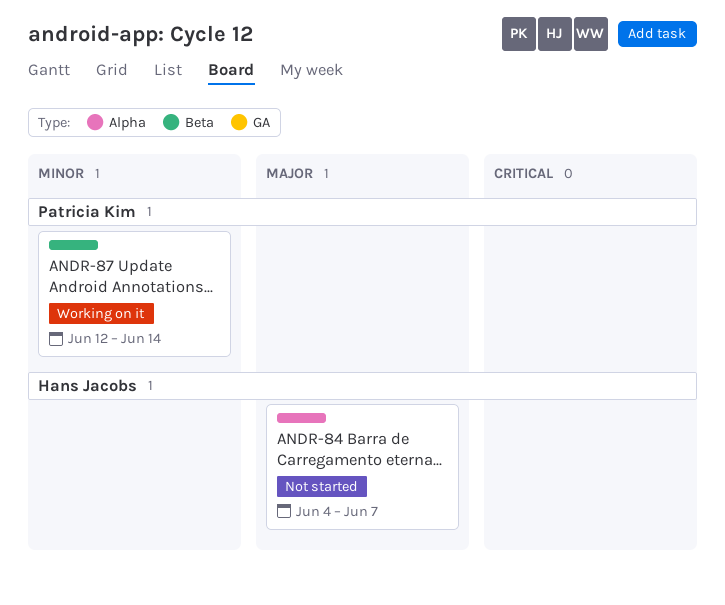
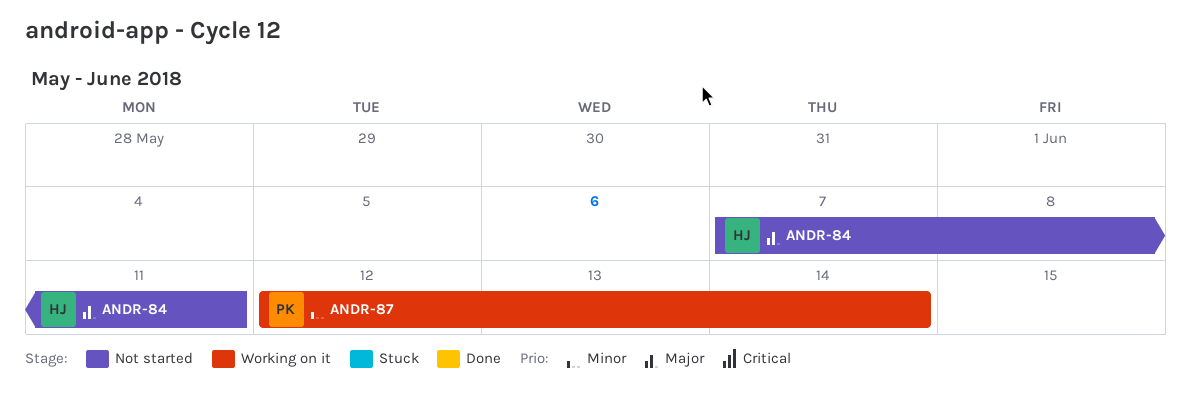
ANDR-84, start: Jun 4 -> Jun 7
ANDR-84, due: Jun 7 -> Jun 11

